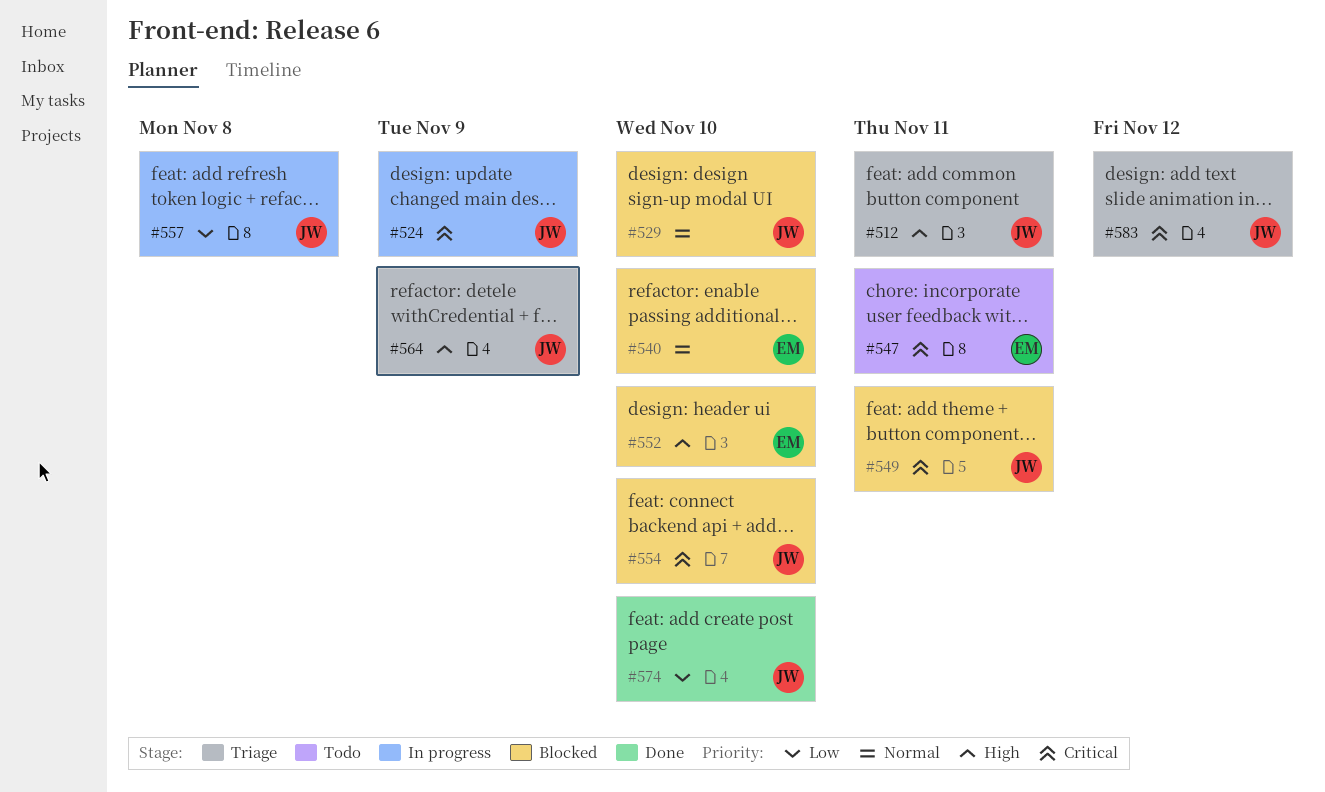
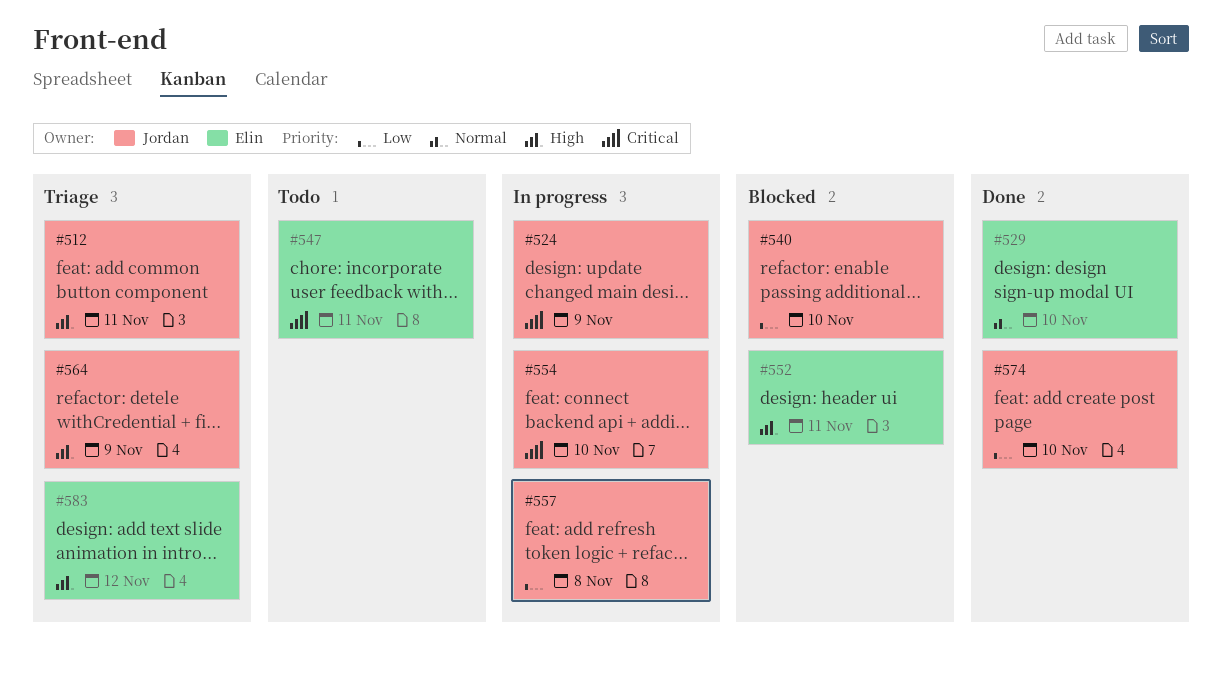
#529, status: Blocked -> Done
#529, owner: Jordan -> Elin
#540, owner: Elin -> Jordan
#540, priority: Normal -> Low
#549: present -> none
#552, due: Nov 10 -> Nov 11
#554, status: Blocked -> In progress
#583, owner: Jordan -> Elin
#583, priority: Critical -> High

